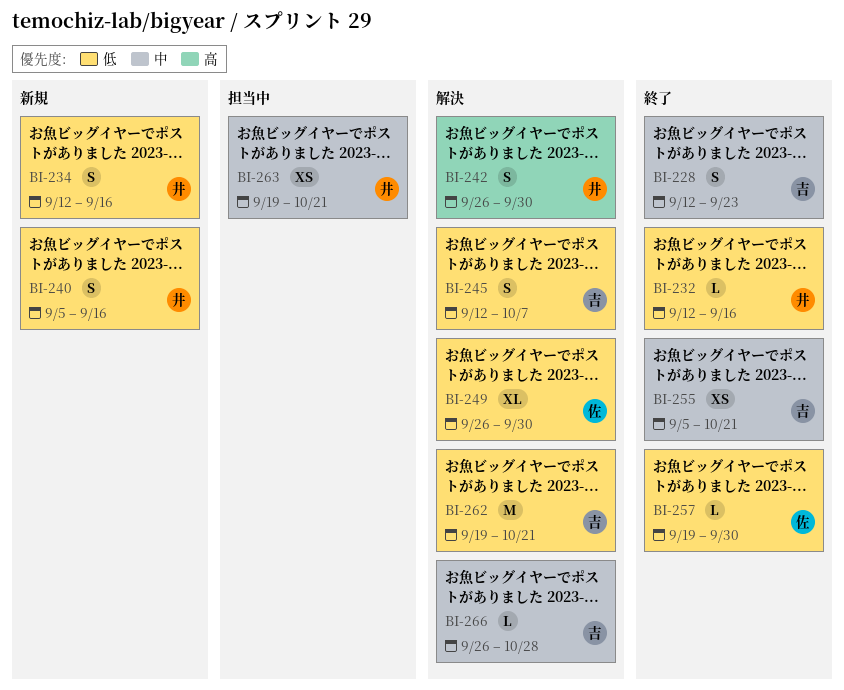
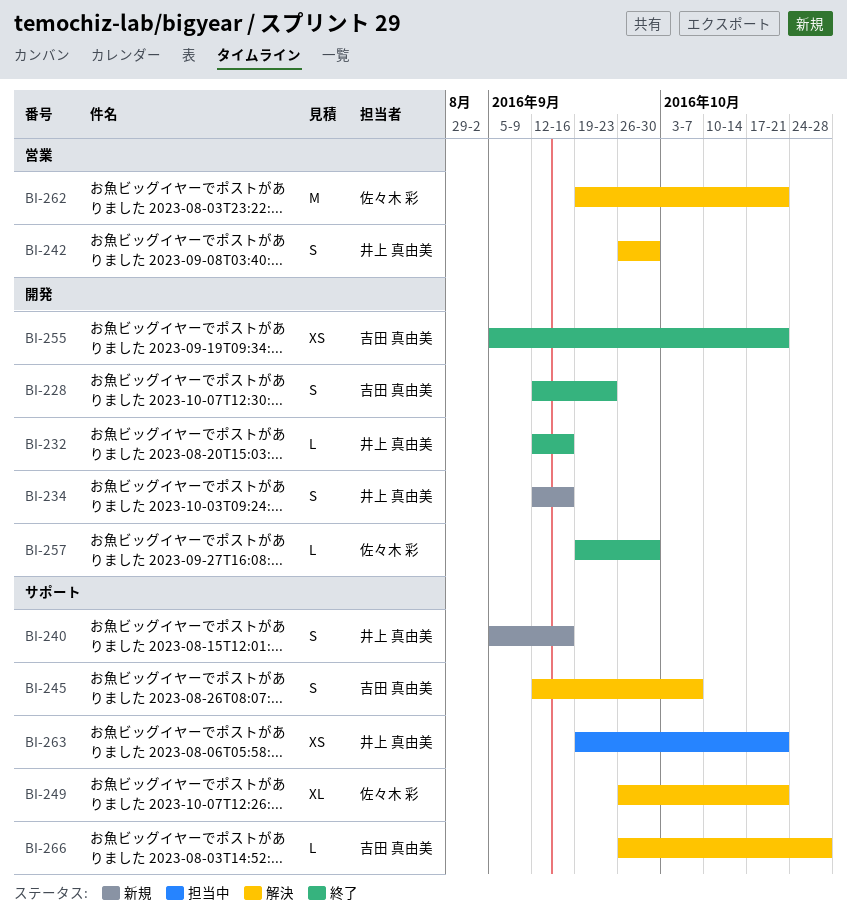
BI-249, due: Sep 30 -> Oct 21
BI-262, owner: 吉田 真由美 -> 佐々木 彩

